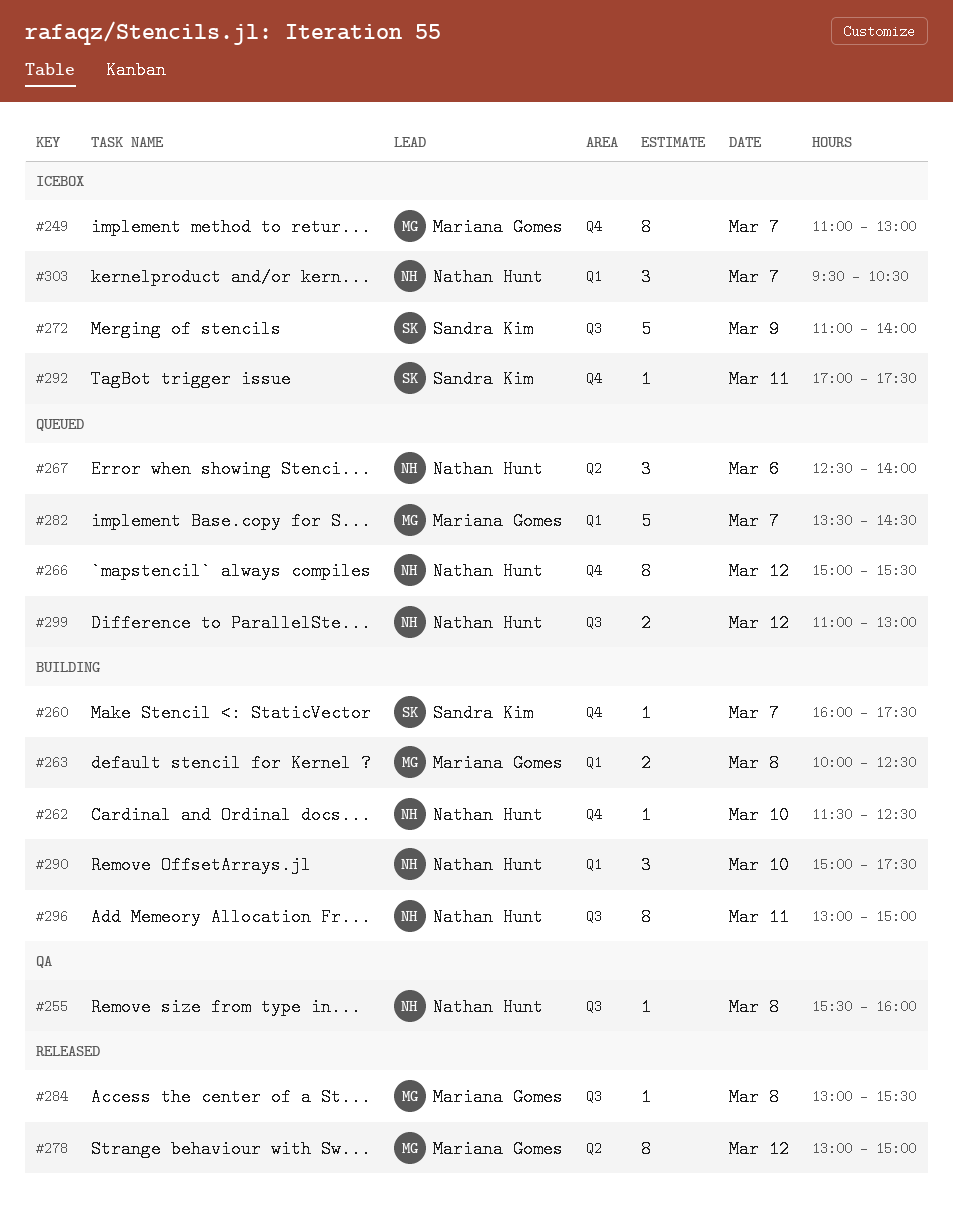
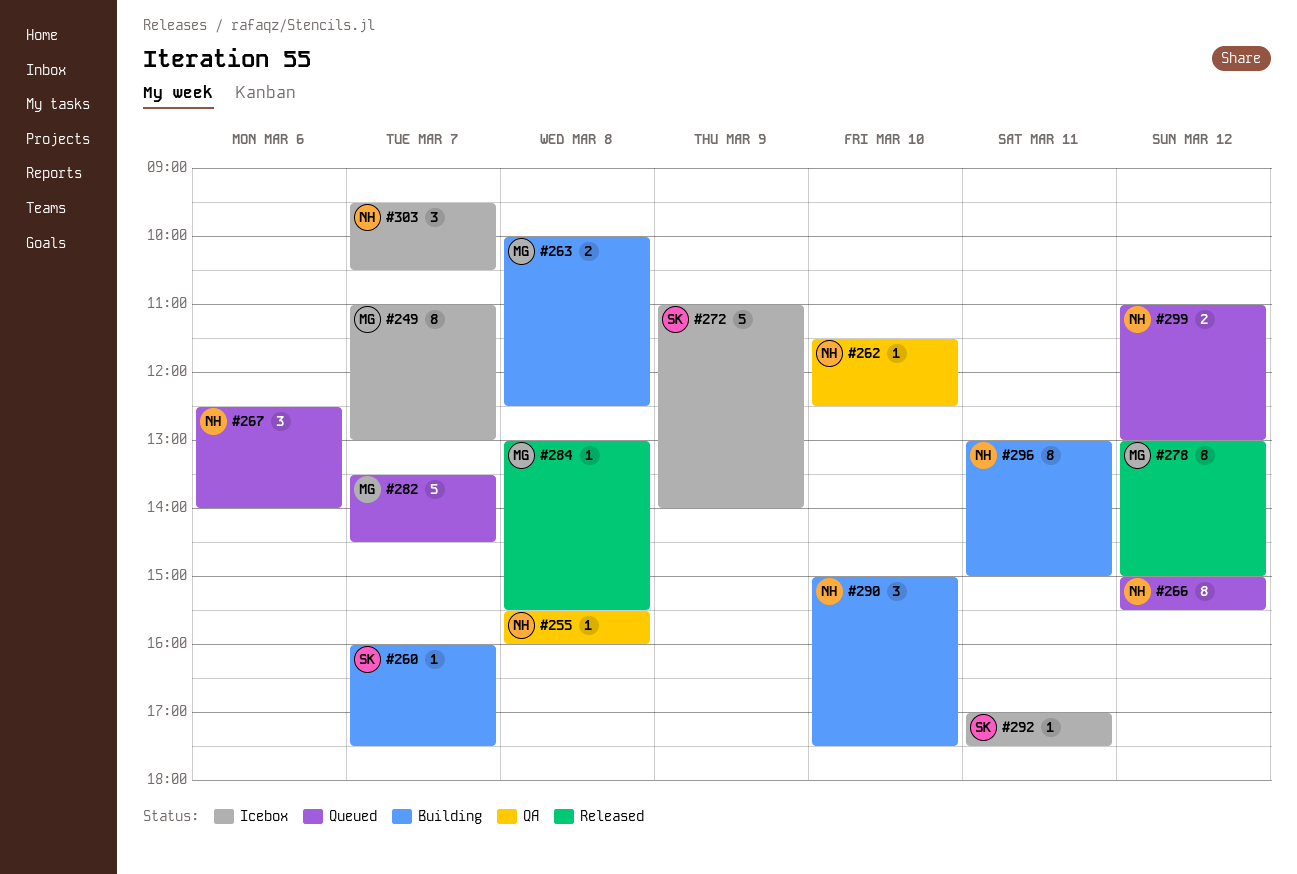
#262, status: Building -> QA

